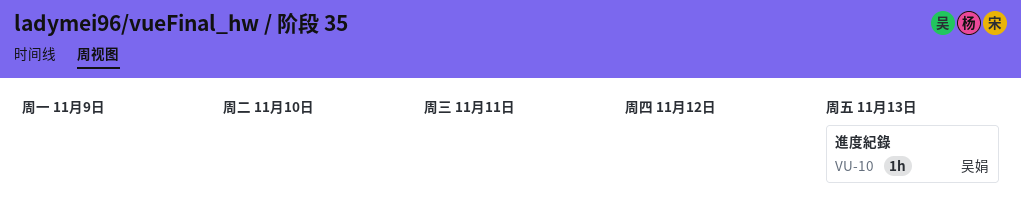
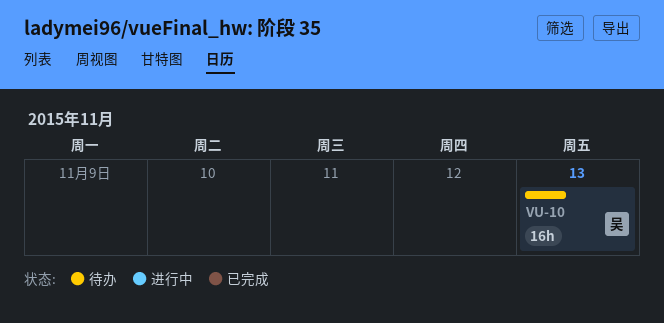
VU-10, estimate: 1h -> 16h

